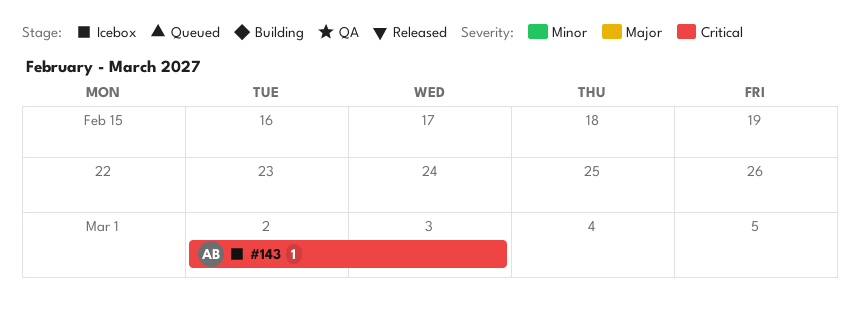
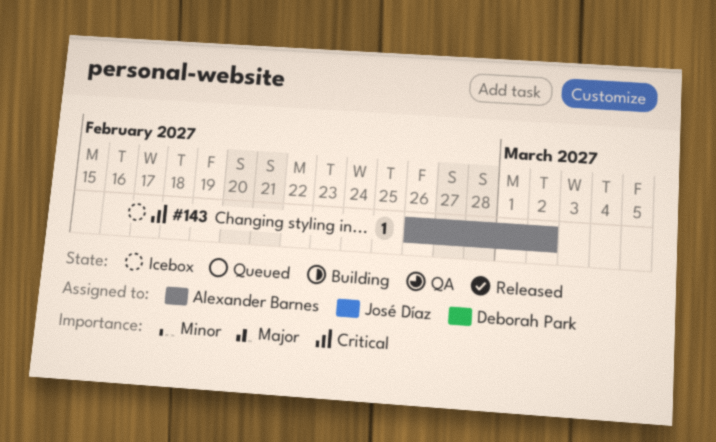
#143, start: Mar 2 -> Feb 26
#143, due: Mar 3 -> Mar 2

